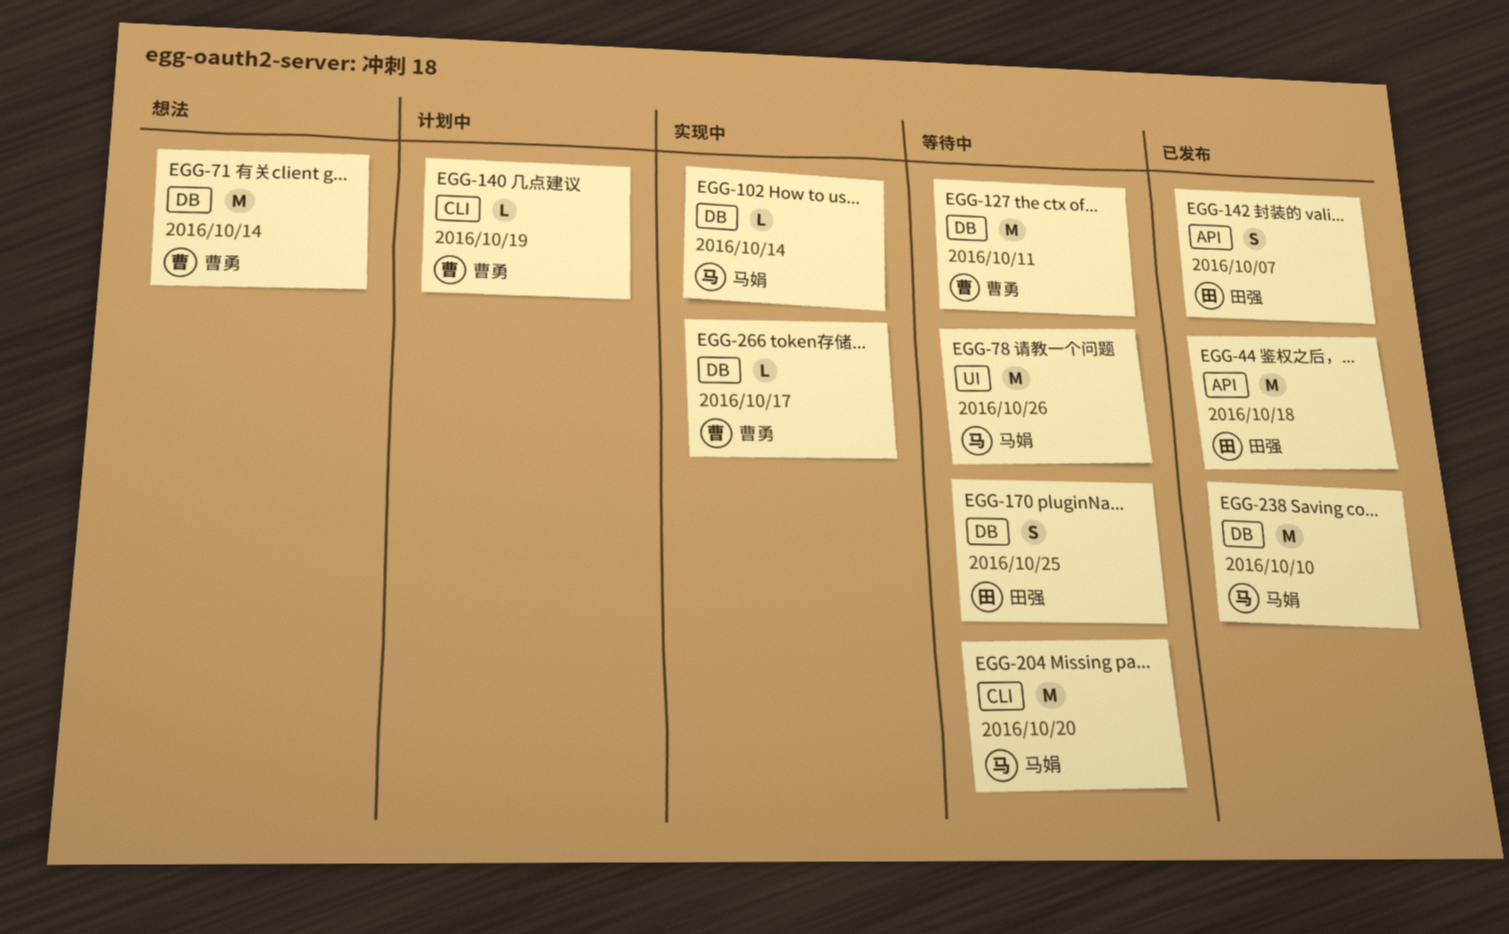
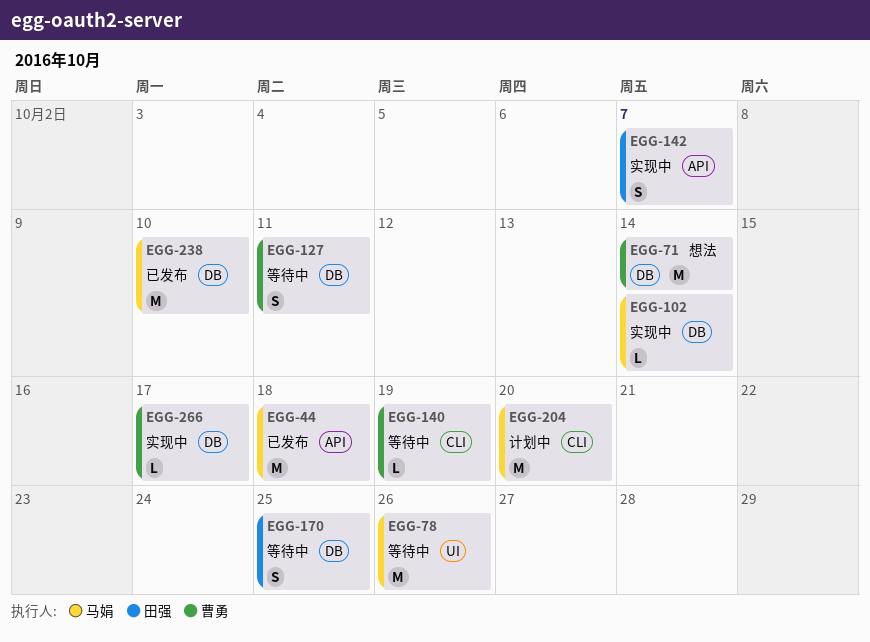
EGG-44, owner: 田强 -> 马娟
EGG-127, estimate: M -> S
EGG-140, status: 计划中 -> 等待中
EGG-142, status: 已发布 -> 实现中
EGG-204, status: 等待中 -> 计划中

